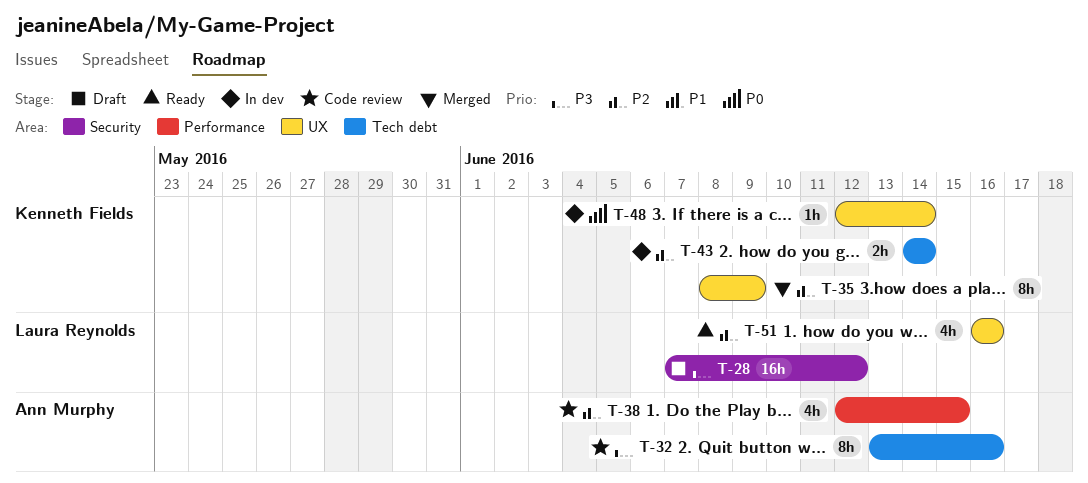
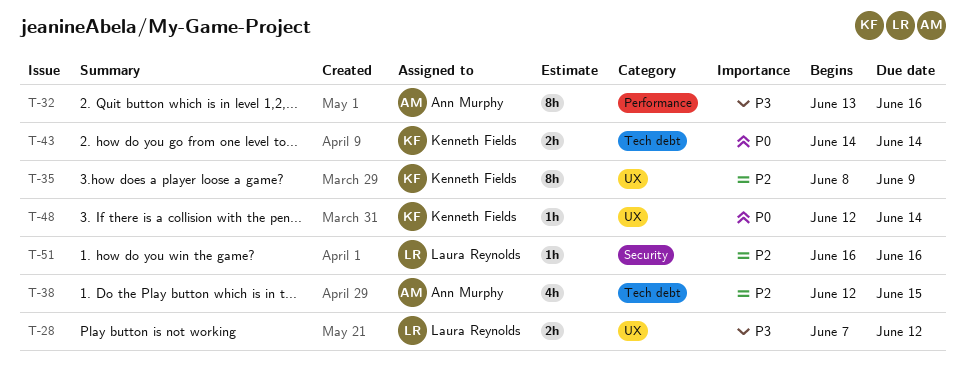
T-28, label: Security -> UX
T-28, estimate: 16h -> 2h
T-32, label: Tech debt -> Performance
T-38, label: Performance -> Tech debt
T-43, priority: P2 -> P0
T-51, label: UX -> Security
T-51, estimate: 4h -> 1h

